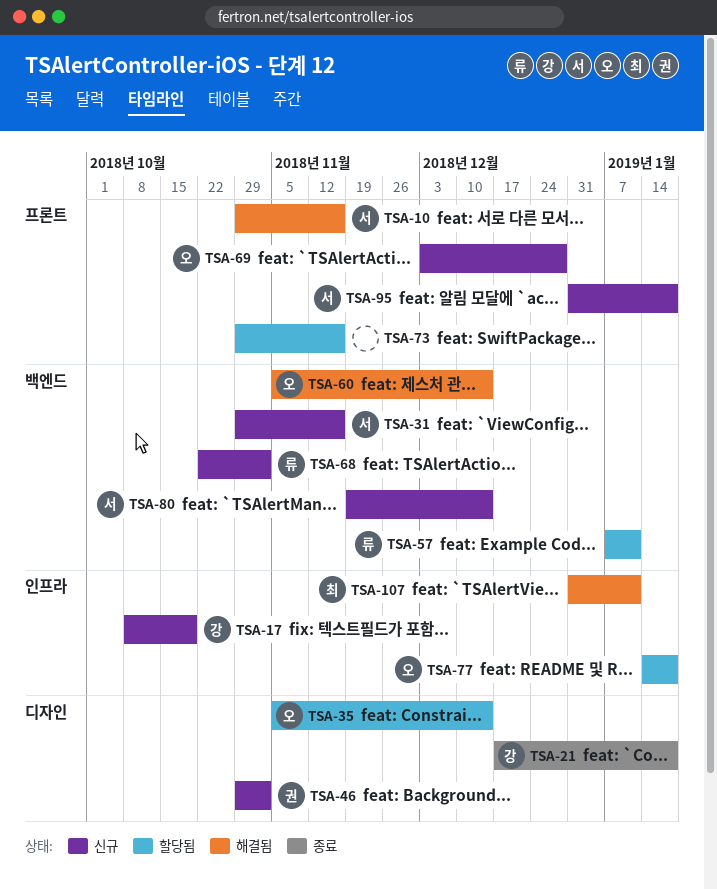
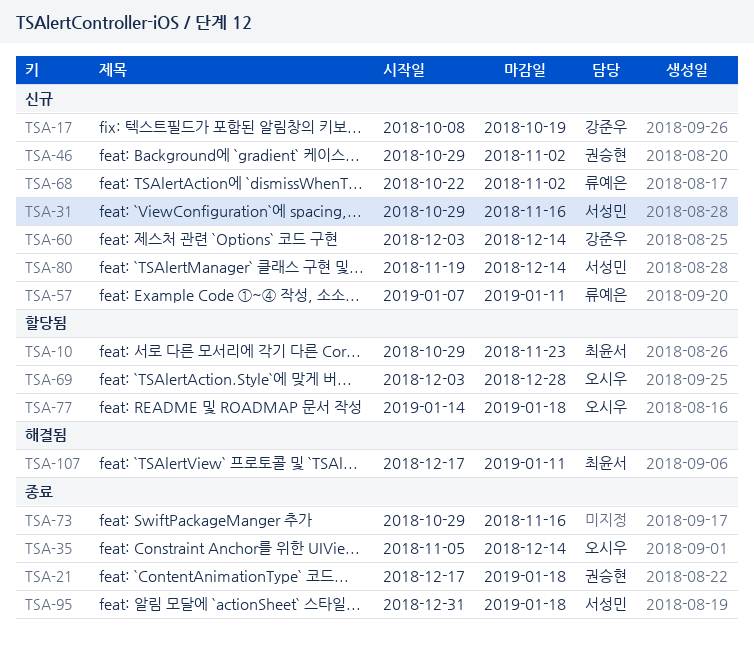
TSA-10, status: 해결됨 -> 할당됨
TSA-10, owner: 서성민 -> 최윤서
TSA-10, due: Nov 16 -> Nov 23
TSA-21, owner: 강준우 -> 권승현
TSA-35, status: 할당됨 -> 종료
TSA-57, status: 할당됨 -> 신규
TSA-60, status: 해결됨 -> 신규
TSA-60, owner: 오시우 -> 강준우
TSA-60, start: Nov 5 -> Dec 3
TSA-69, status: 신규 -> 할당됨
TSA-73, status: 할당됨 -> 종료
TSA-95, status: 신규 -> 종료
TSA-107, start: Dec 31 -> Dec 17

